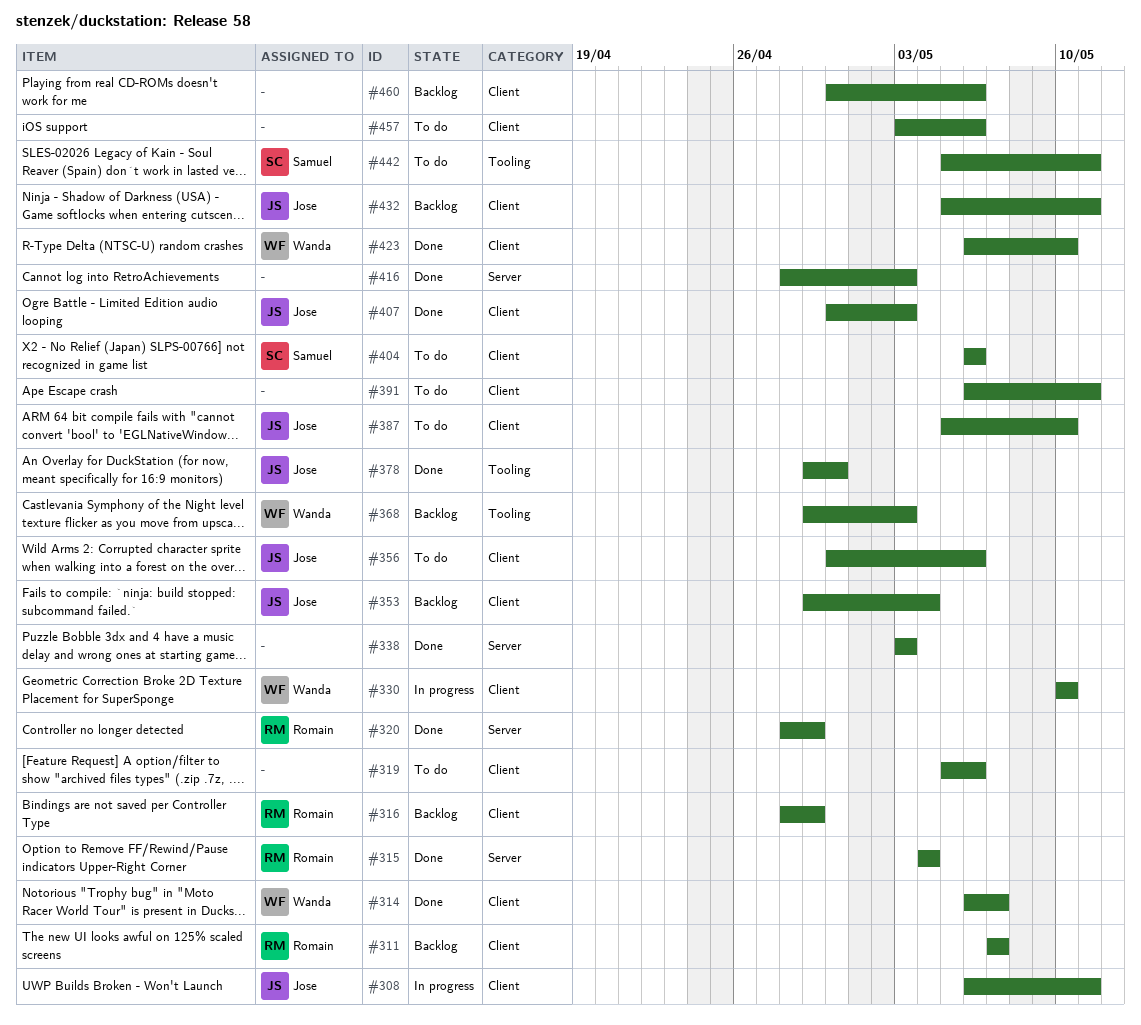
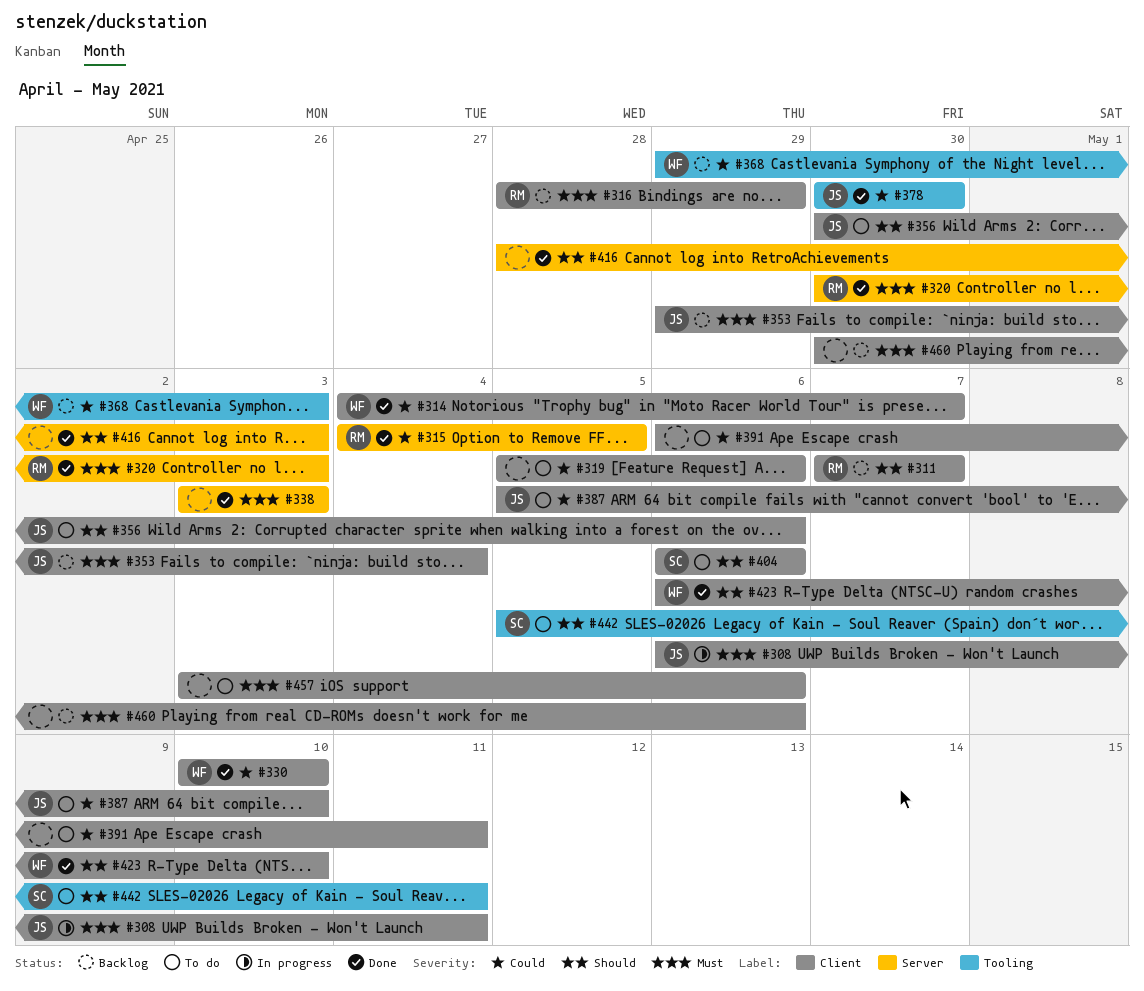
#314, start: May 6 -> May 4
#315, due: May 4 -> May 5
#320, start: Apr 28 -> Apr 30
#320, due: Apr 29 -> May 3
#330, status: In progress -> Done
#378, start: Apr 29 -> Apr 30
#407: present -> none
#432: present -> none

